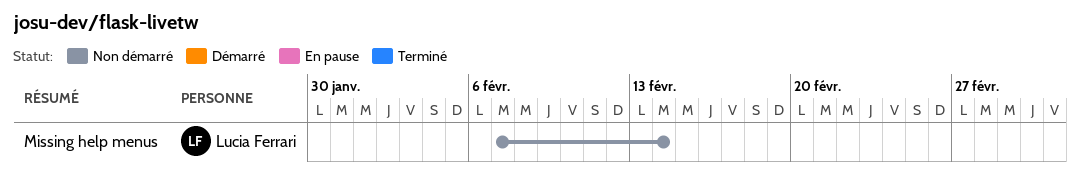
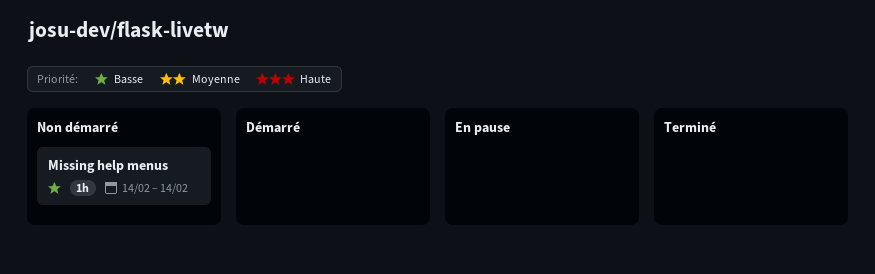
Missing help menus, start: Feb 7 -> Feb 14

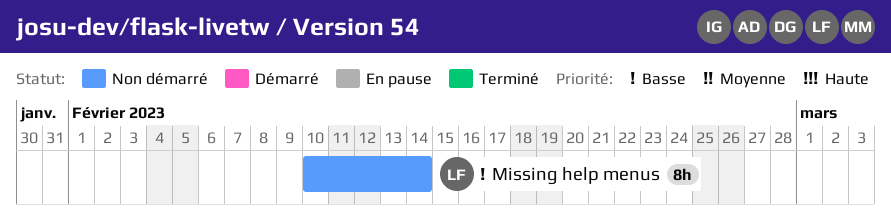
Missing help menus, estimate: 1h -> 8h
Missing help menus, start: Feb 14 -> Feb 10

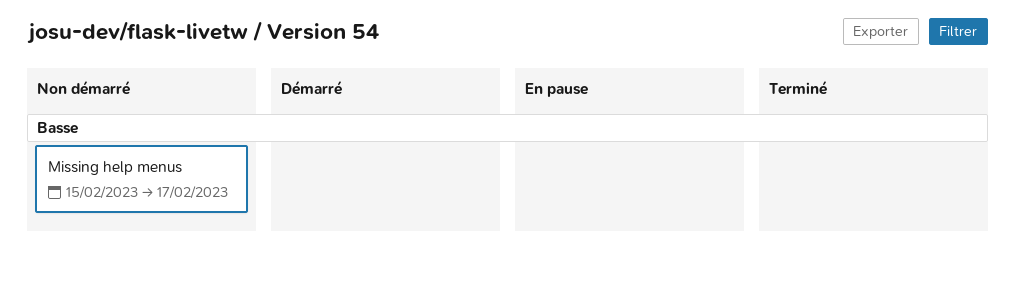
Missing help menus, start: Feb 10 -> Feb 15
Missing help menus, due: Feb 14 -> Feb 17

